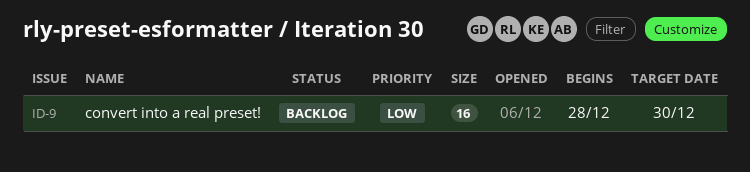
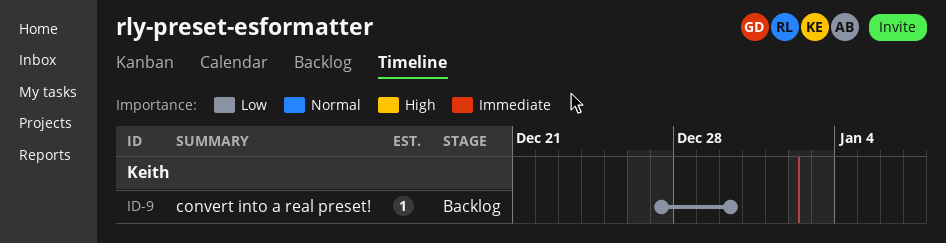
ID-9, estimate: 16 -> 1
ID-9, start: Dec 28 -> Dec 27

